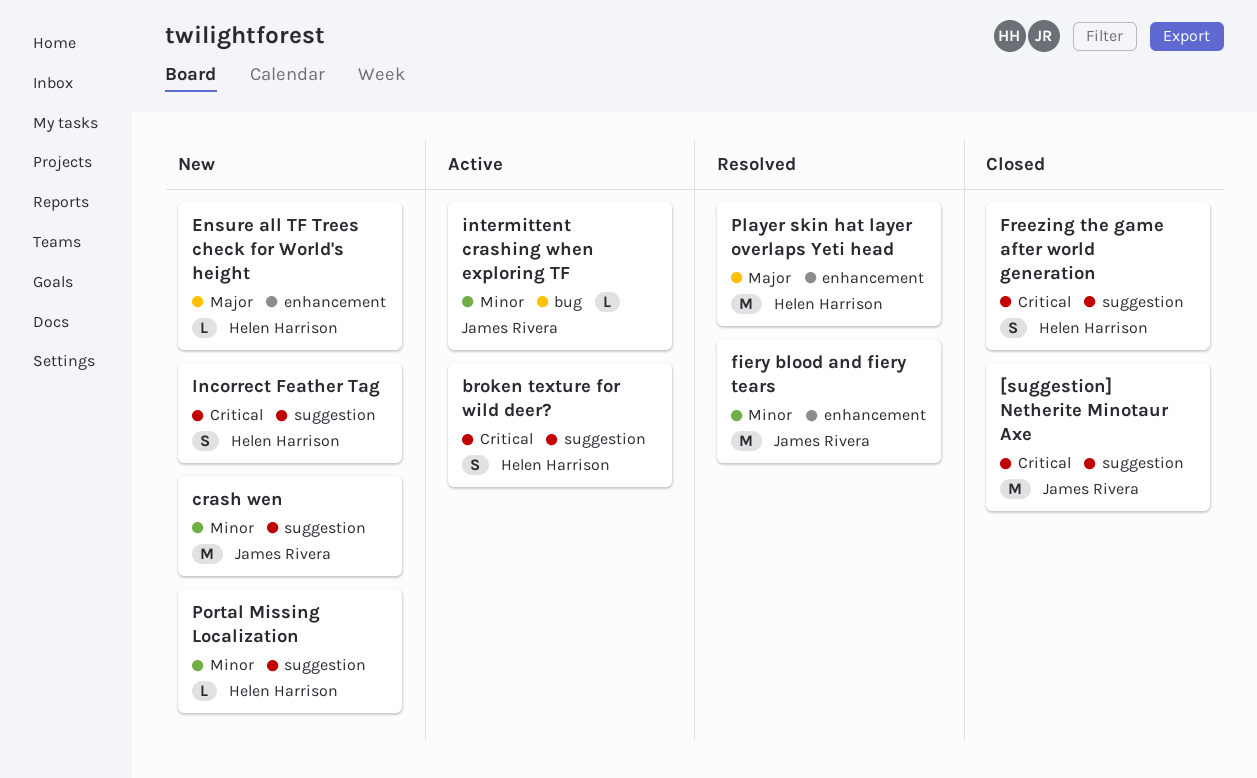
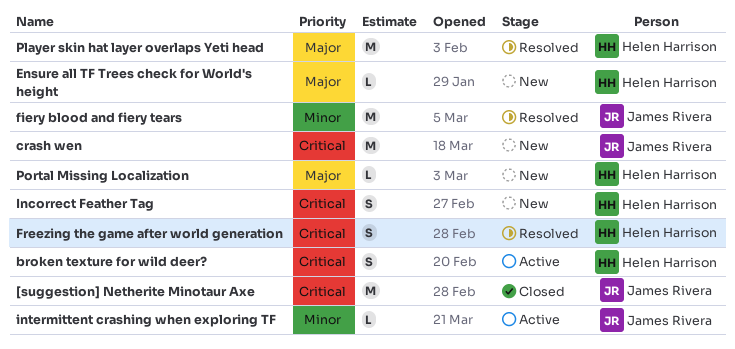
crash wen, priority: Minor -> Critical
Freezing the game after world generation, status: Closed -> Resolved
Portal Missing Localization, priority: Minor -> Major

